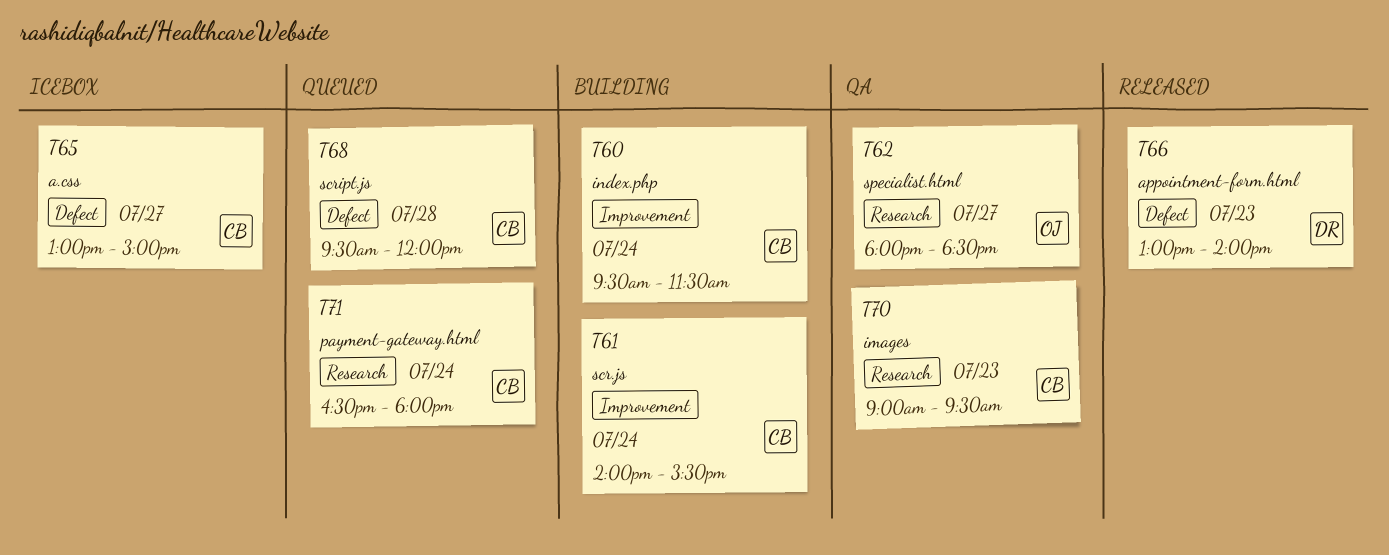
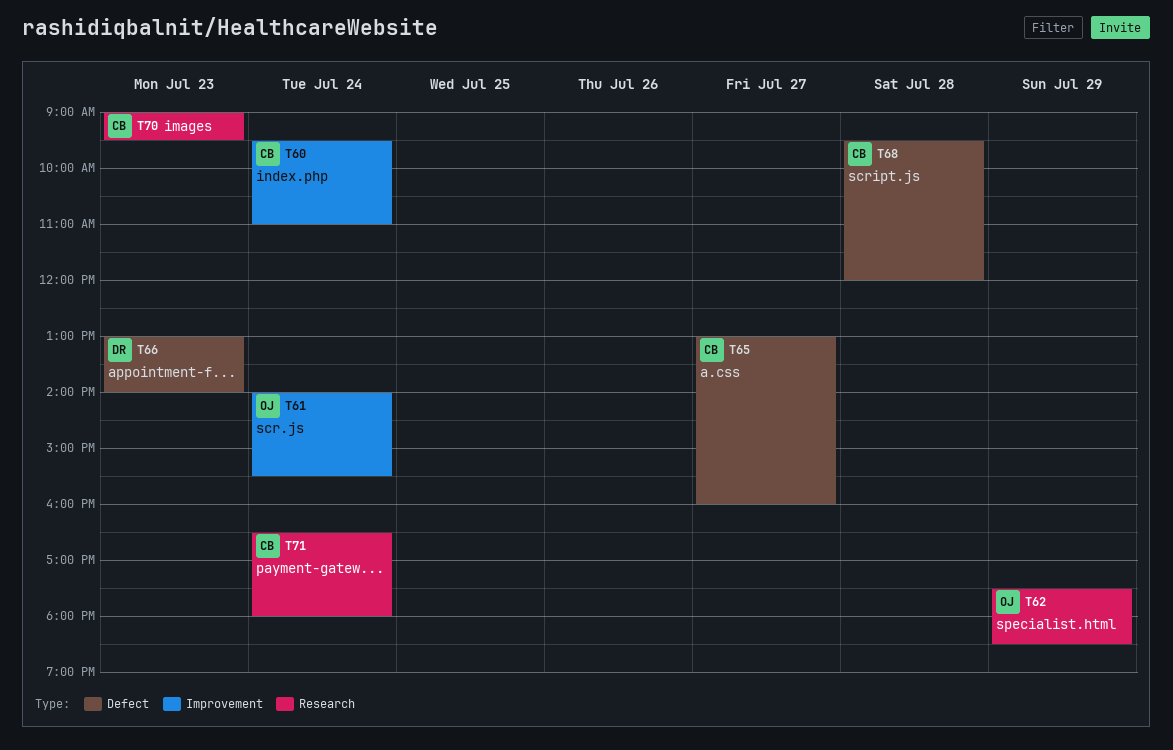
T60, ends: 11:30 -> 11:00
T61, owner: CB -> OJ
T62, day: Jul 27 -> Jul 29
T62, begins: 18:00 -> 17:30
T65, ends: 15:00 -> 16:00

